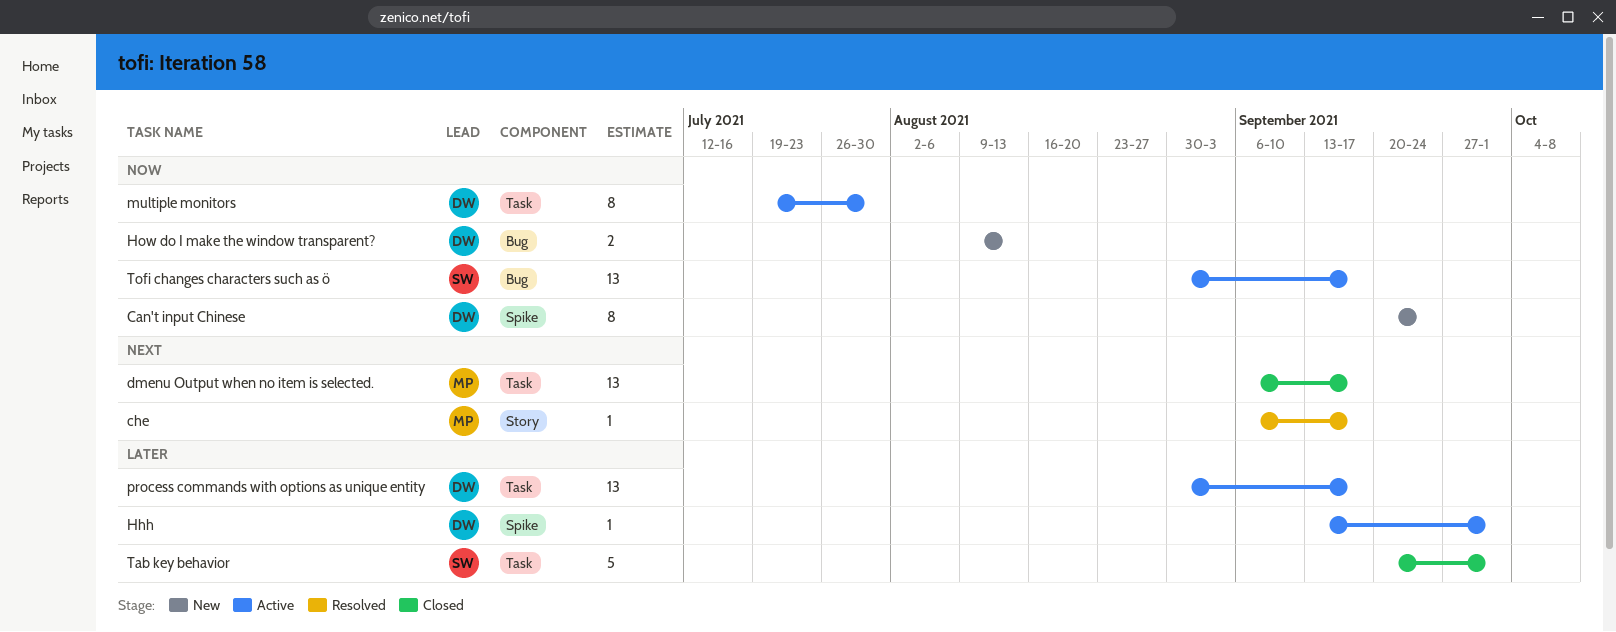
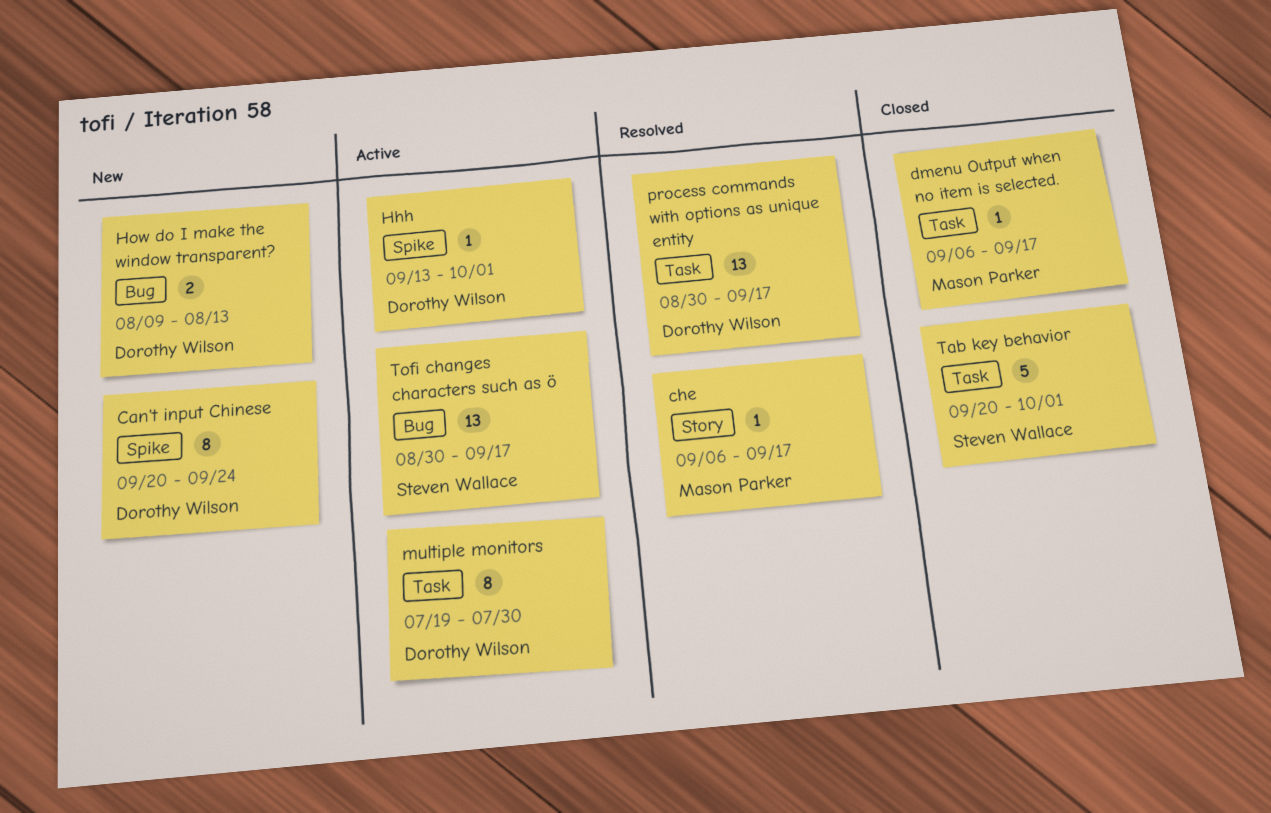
dmenu Output when no item is selected., estimate: 13 -> 1
process commands with options as unique entity, status: Active -> Resolved

